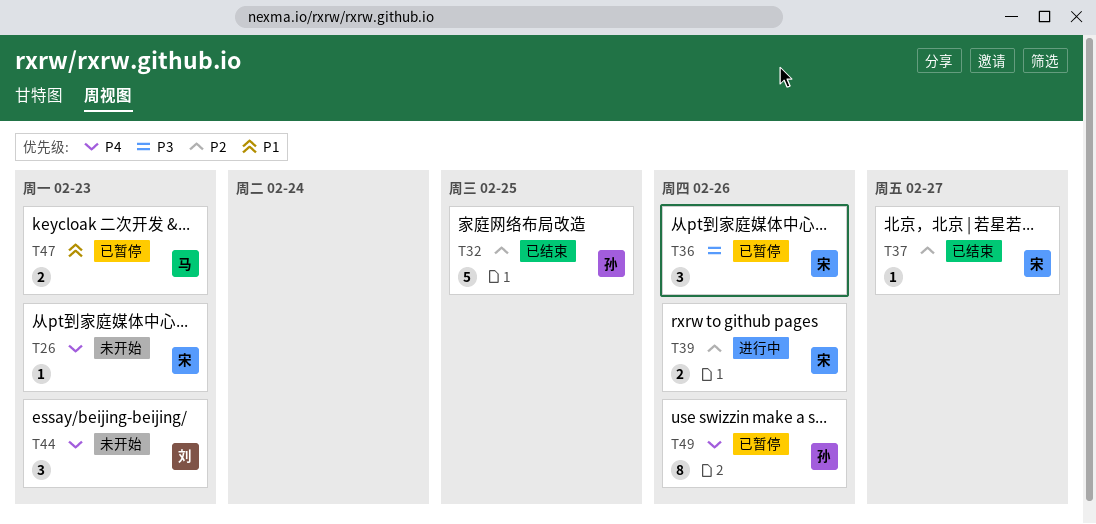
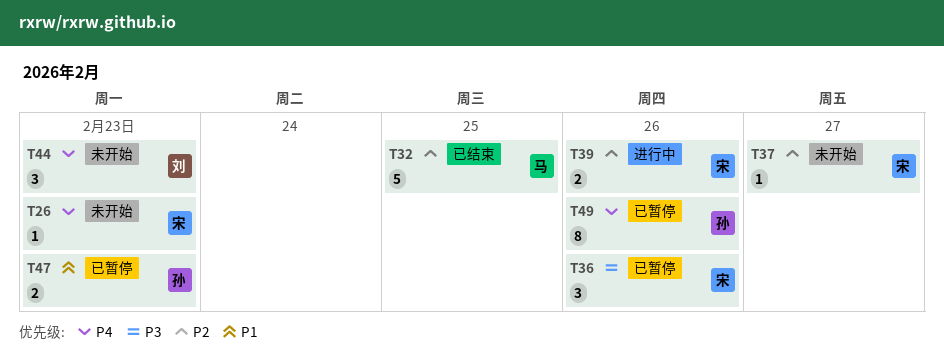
T32, owner: 孙 -> 马
T37, status: 已结束 -> 未开始
T47, owner: 马 -> 孙

